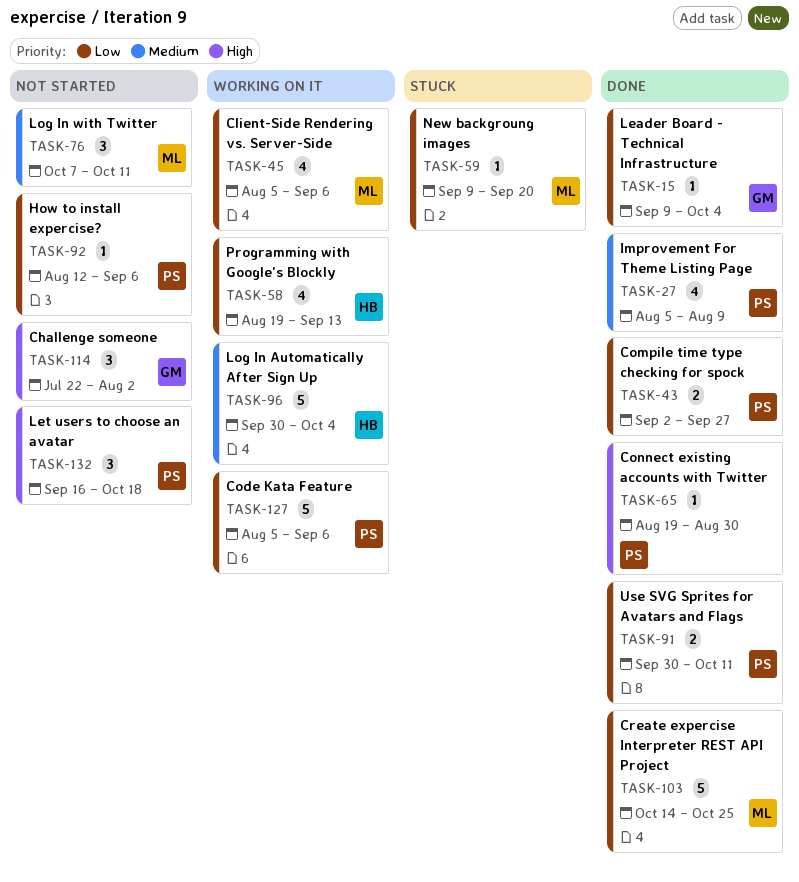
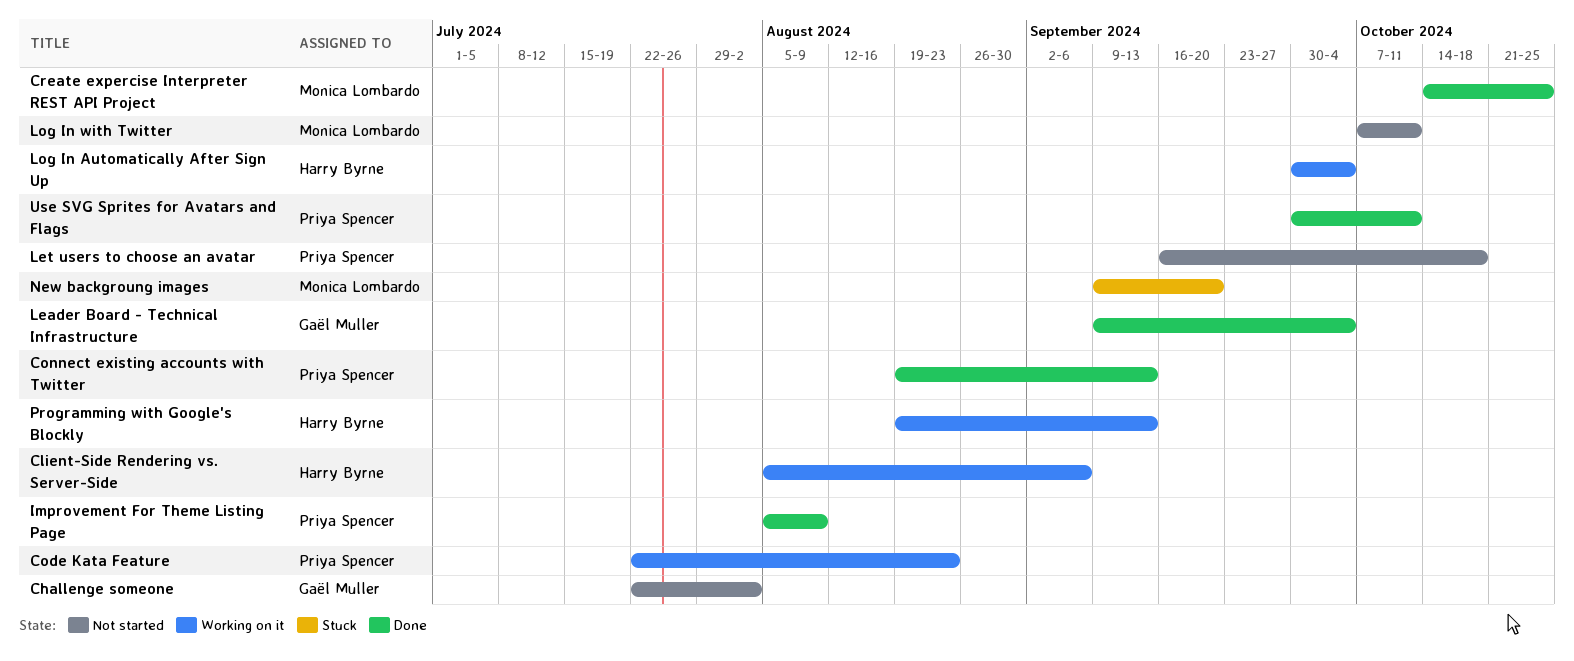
Client-Side Rendering vs. Server-Side, owner: Monica Lombardo -> Harry Byrne
Code Kata Feature, start: Aug 5 -> Jul 22
Code Kata Feature, due: Sep 6 -> Aug 23
Compile time type checking for spock: present -> none
Connect existing accounts with Twitter, due: Aug 30 -> Sep 13
How to install expercise?: present -> none

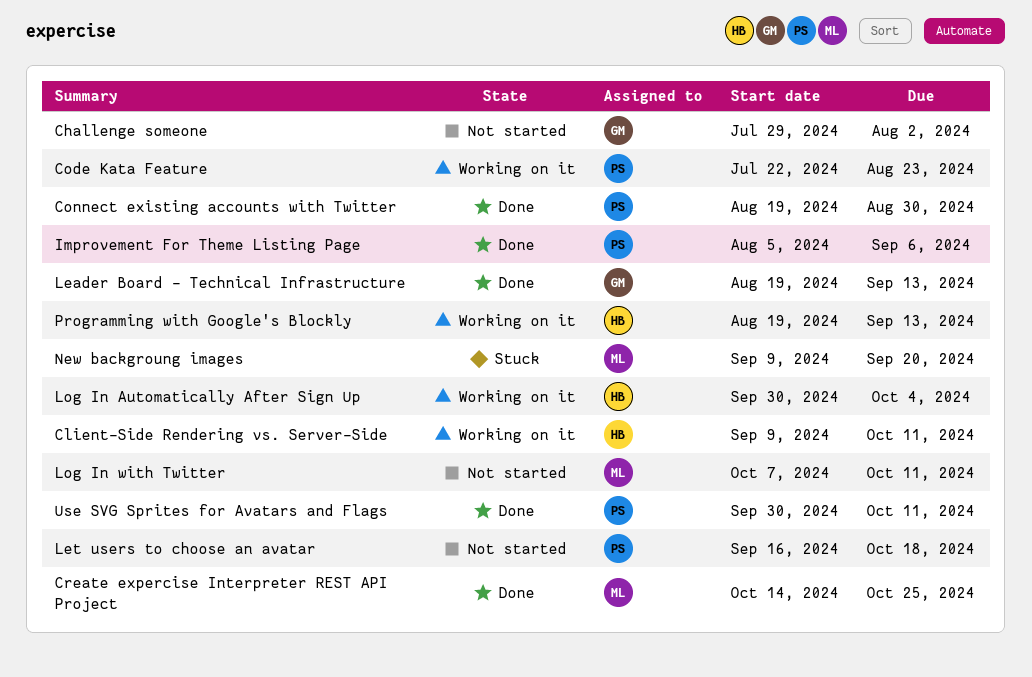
Challenge someone, start: Jul 22 -> Jul 29
Client-Side Rendering vs. Server-Side, start: Aug 5 -> Sep 9
Client-Side Rendering vs. Server-Side, due: Sep 6 -> Oct 11
Connect existing accounts with Twitter, due: Sep 13 -> Aug 30
Improvement For Theme Listing Page, due: Aug 9 -> Sep 6
Leader Board - Technical Infrastructure, start: Sep 9 -> Aug 19
Leader Board - Technical Infrastructure, due: Oct 4 -> Sep 13

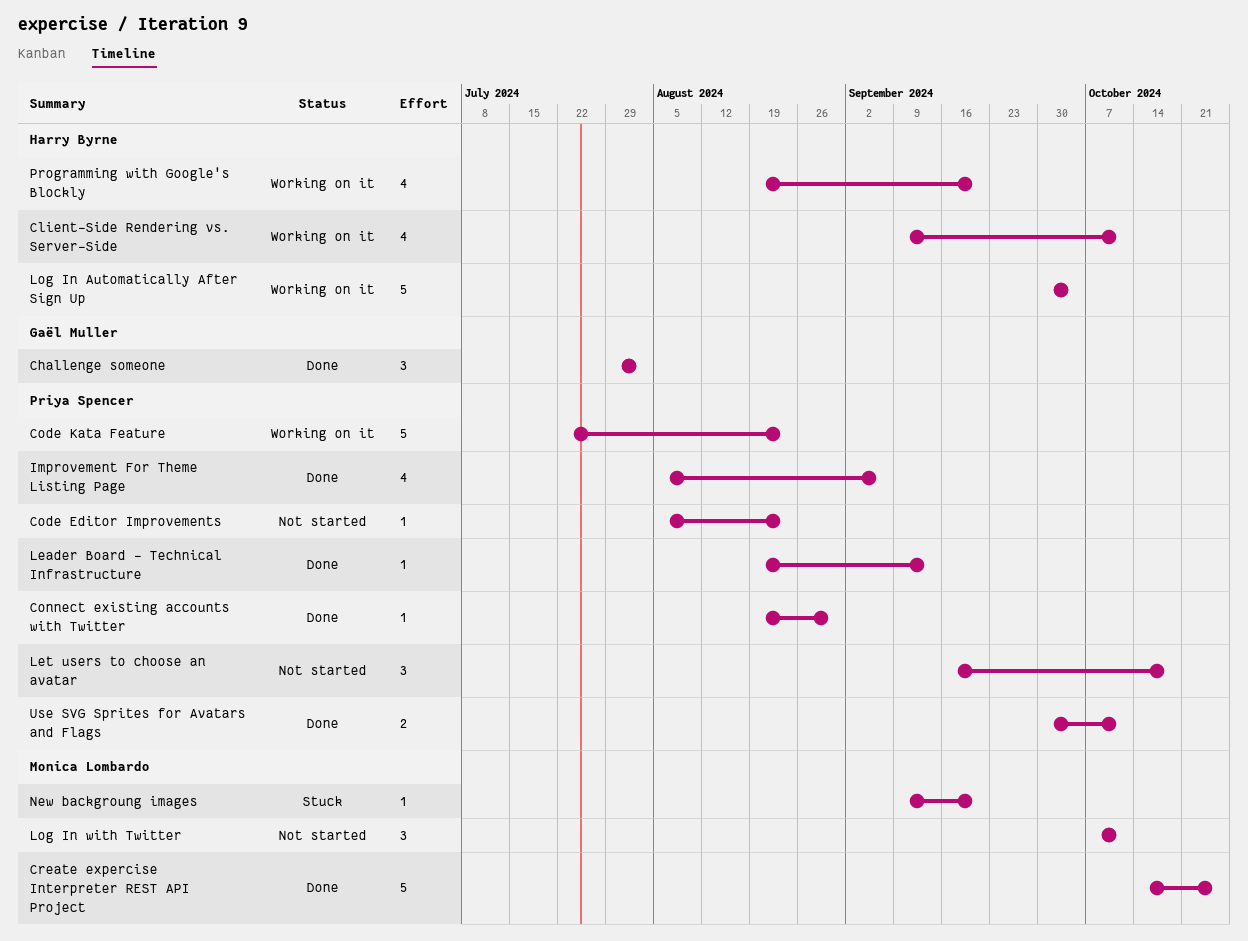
Challenge someone, status: Not started -> Done
Code Editor Improvements: none -> present
Leader Board - Technical Infrastructure, owner: Gaël Muller -> Priya Spencer
Programming with Google's Blockly, due: Sep 13 -> Sep 20

